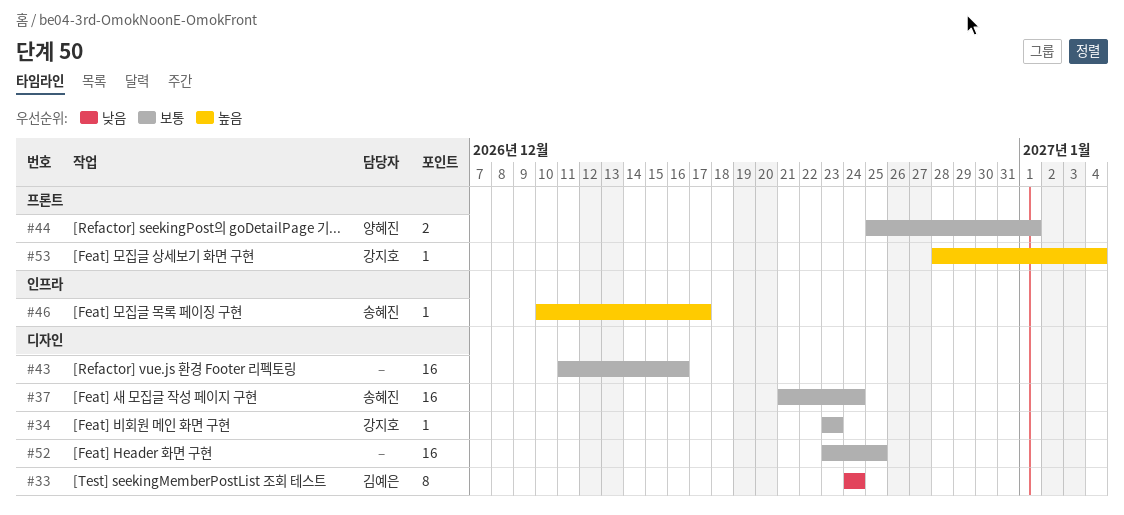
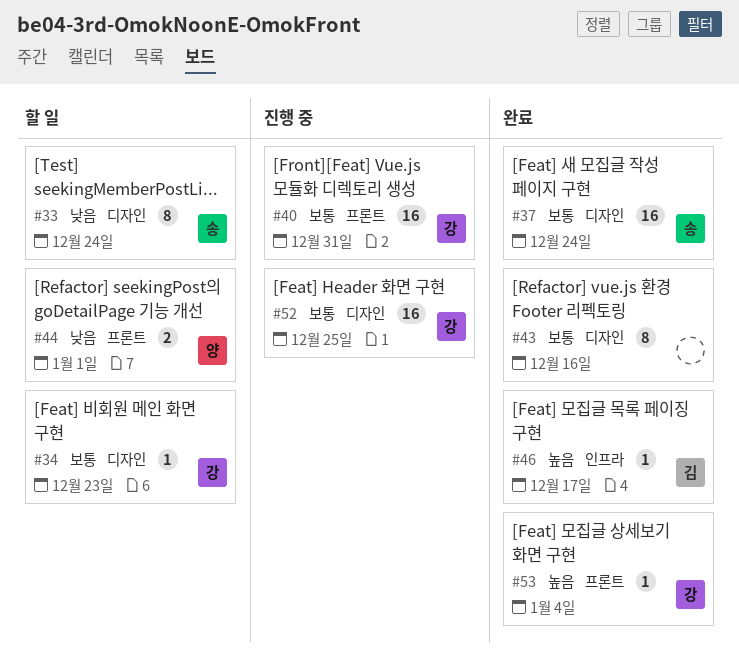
#33, owner: 김예은 -> 송혜진
#40: none -> present
#43, estimate: 16 -> 8
#44, priority: 보통 -> 낮음
#46, owner: 송혜진 -> 김예은
#52, owner: none -> 강지호

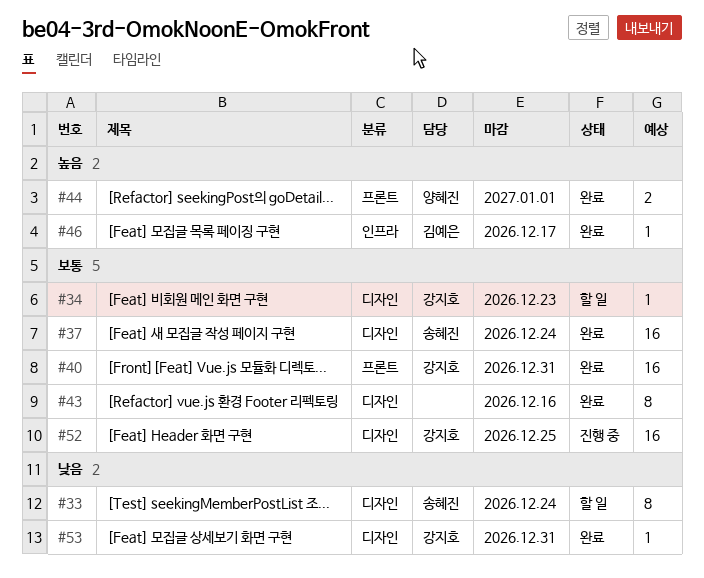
#40, status: 진행 중 -> 완료
#44, status: 할 일 -> 완료
#44, priority: 낮음 -> 높음
#53, priority: 높음 -> 낮음
#53, label: 프론트 -> 디자인
#53, due: Jan 4 -> Dec 31

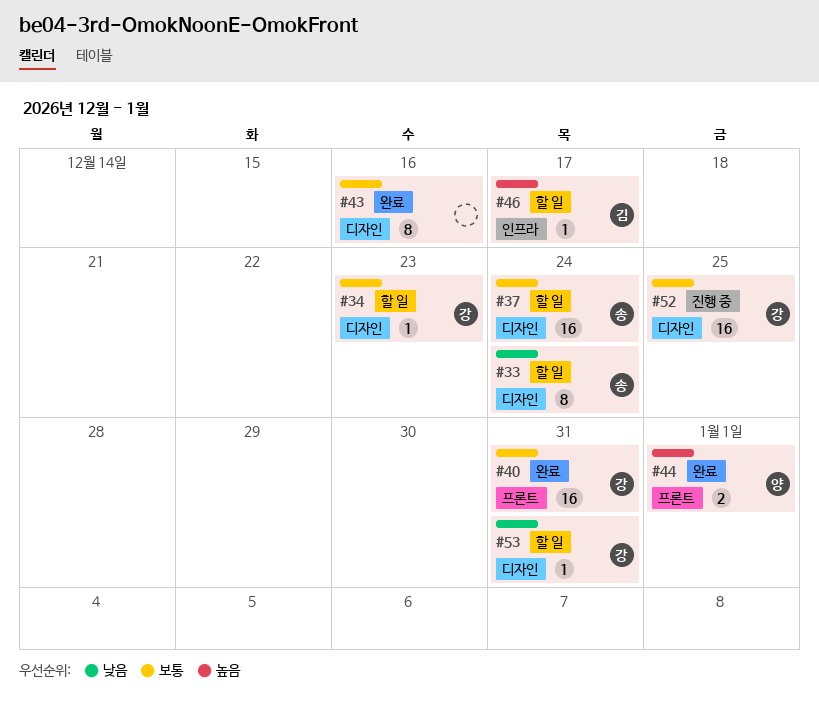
#37, status: 완료 -> 할 일
#46, status: 완료 -> 할 일
#53, status: 완료 -> 할 일

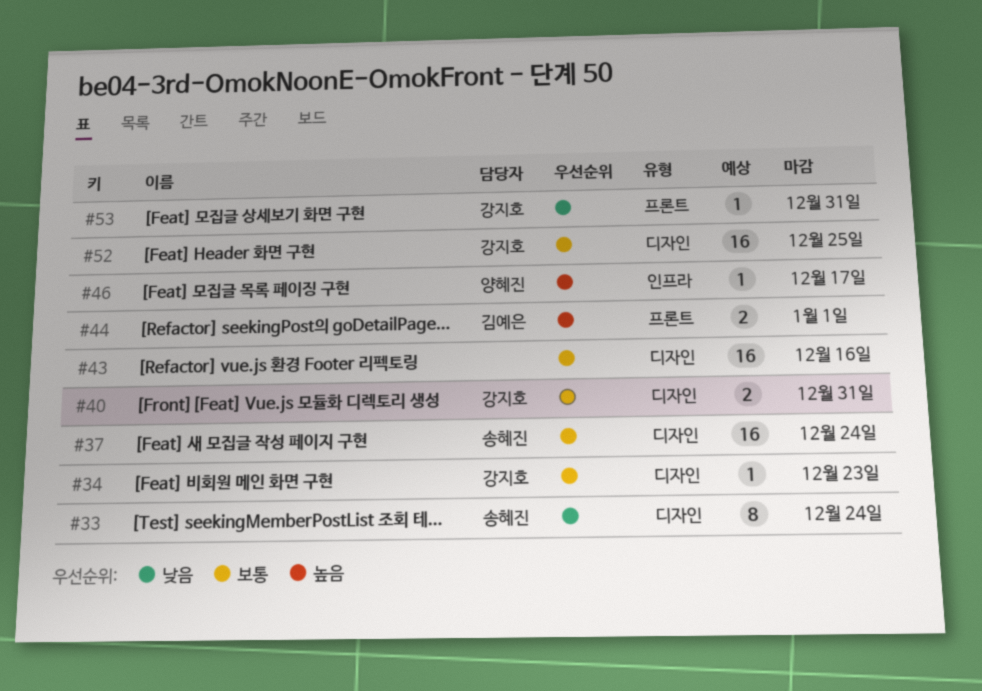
#40, label: 프론트 -> 디자인
#40, estimate: 16 -> 2
#43, estimate: 8 -> 16
#44, owner: 양혜진 -> 김예은
#46, owner: 김예은 -> 양혜진
#53, label: 디자인 -> 프론트

